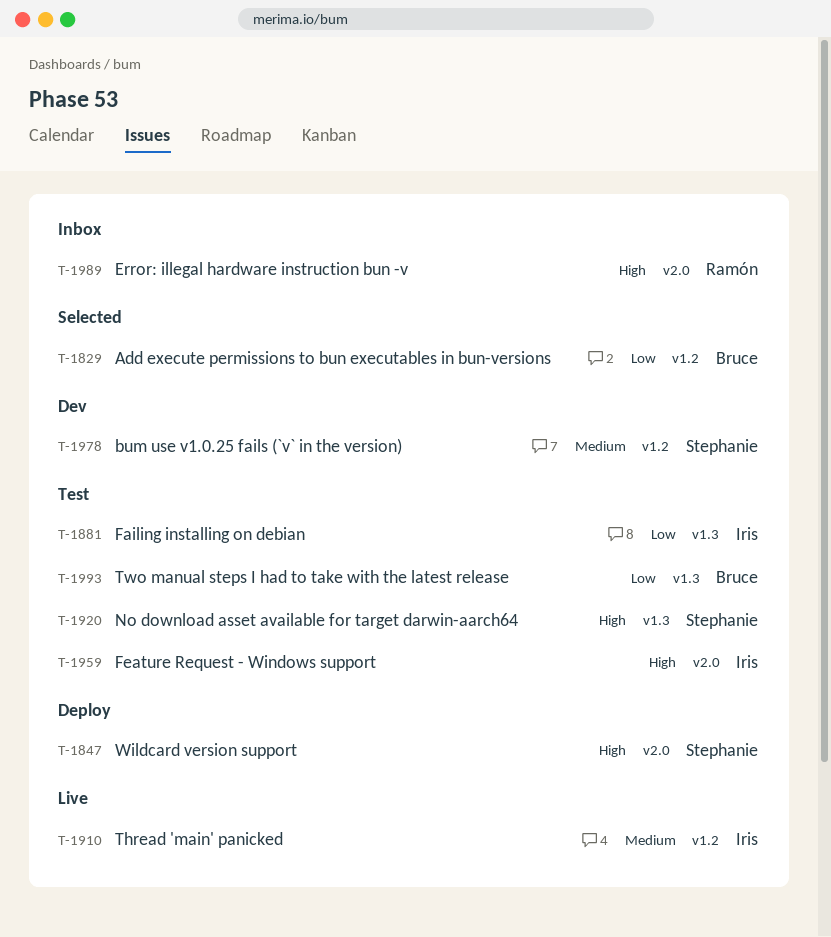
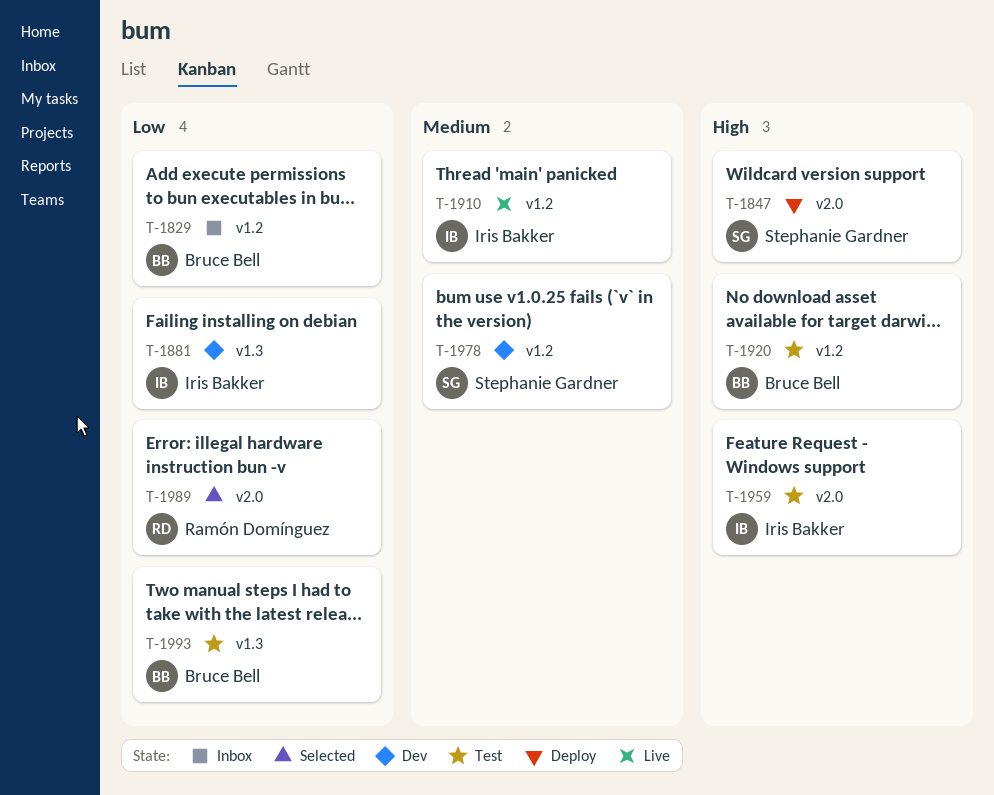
T-1829, status: Selected -> Inbox
T-1881, status: Test -> Dev
T-1920, owner: Stephanie Gardner -> Bruce Bell
T-1920, label: v1.3 -> v1.2
T-1989, status: Inbox -> Selected
T-1989, priority: High -> Low

